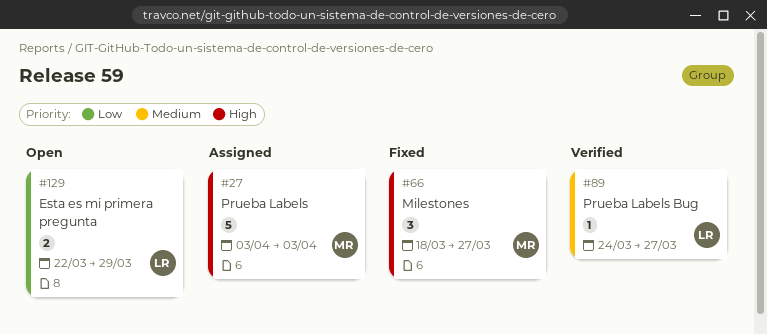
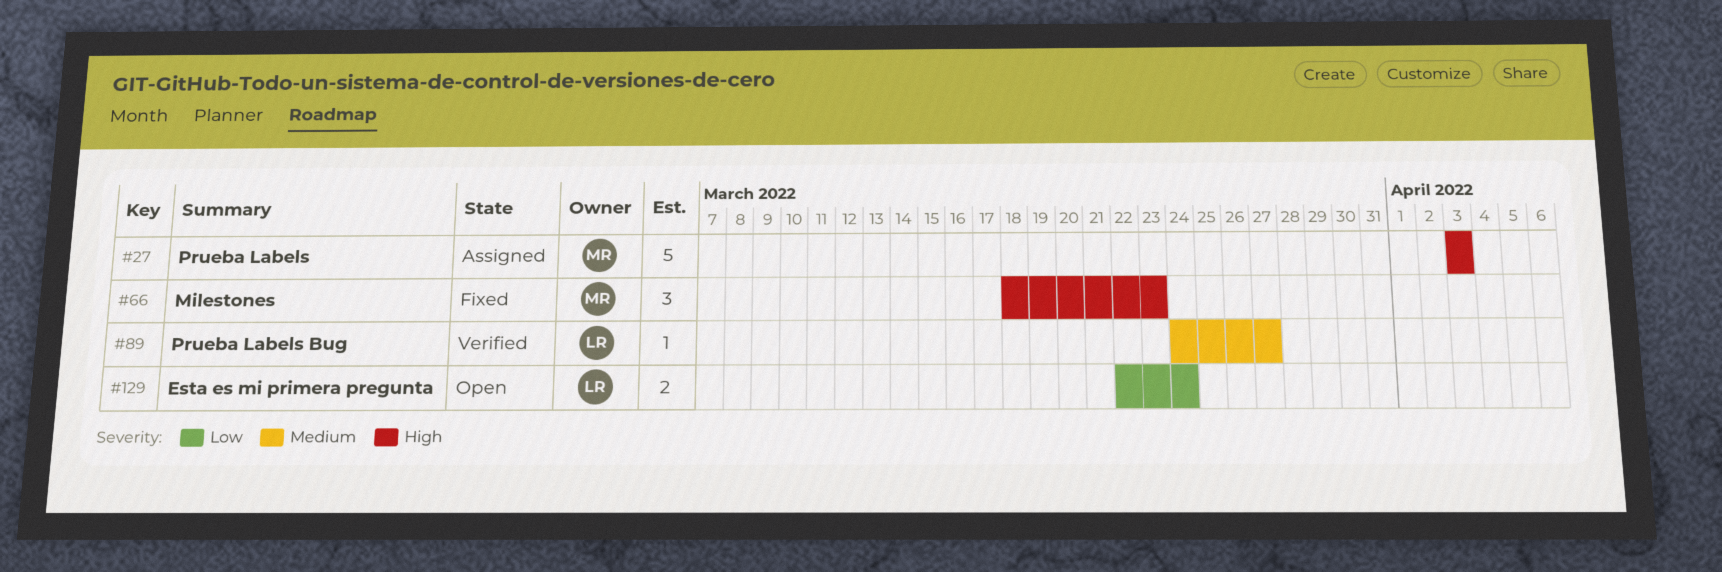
#66, due: Mar 27 -> Mar 23
#129, due: Mar 29 -> Mar 24

